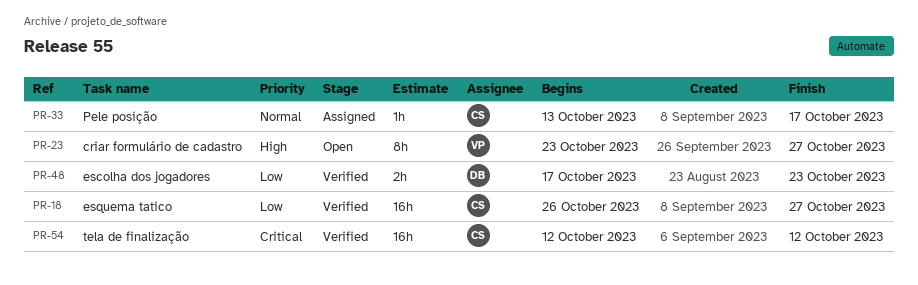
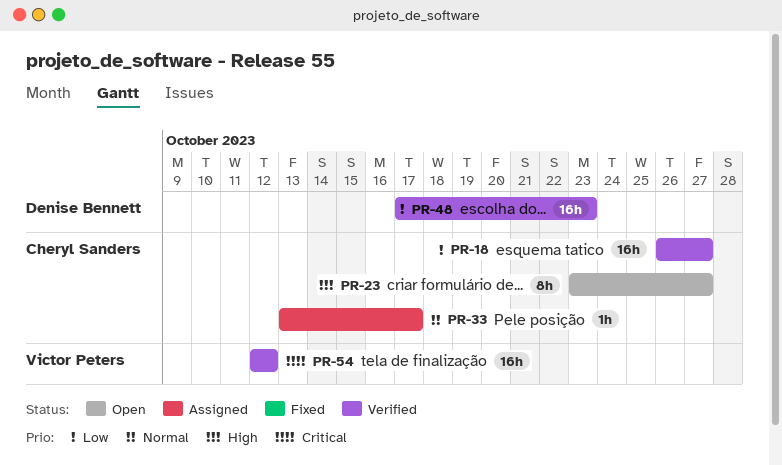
PR-23, owner: Victor Peters -> Cheryl Sanders
PR-48, estimate: 2h -> 16h
PR-54, owner: Cheryl Sanders -> Victor Peters

